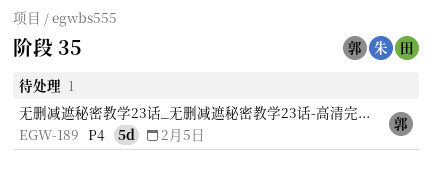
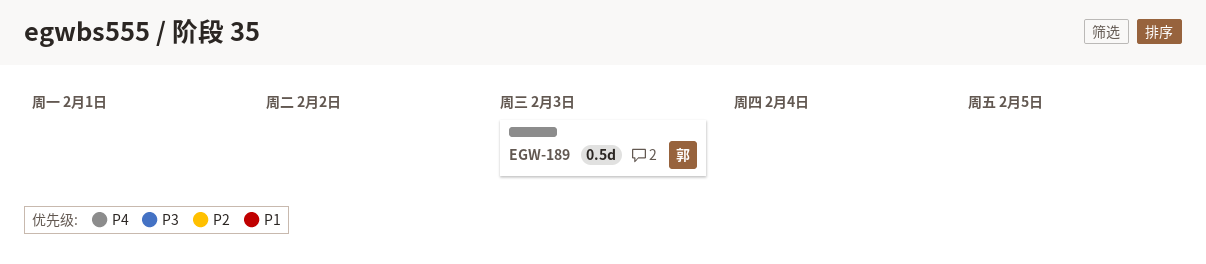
EGW-189, estimate: 5d -> 0.5d
EGW-189, due: Feb 5 -> Feb 3

